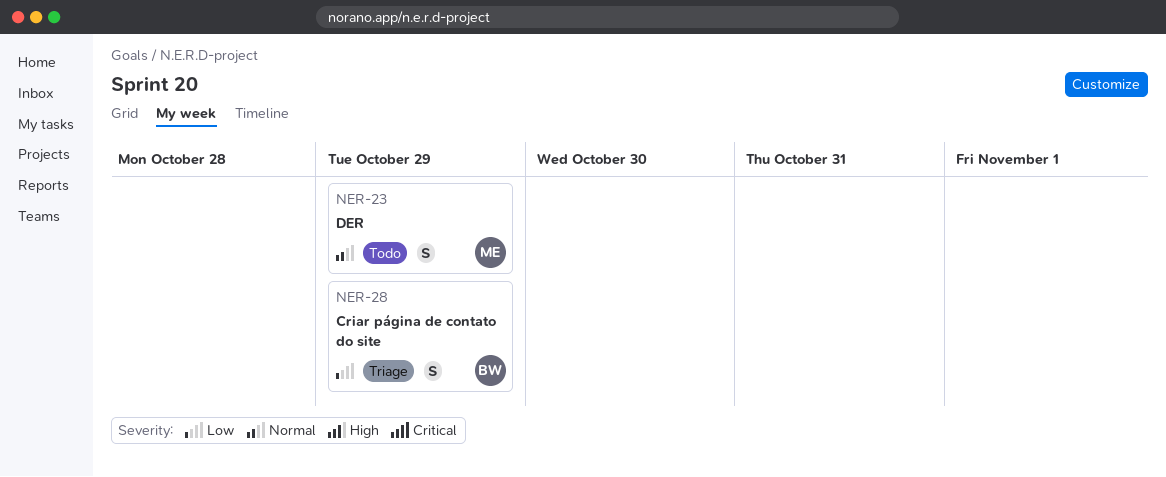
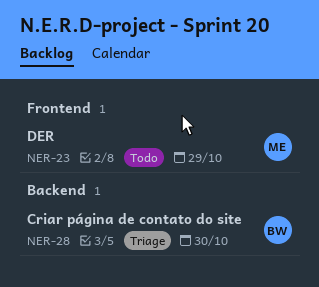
NER-28, due: Oct 29 -> Oct 30

